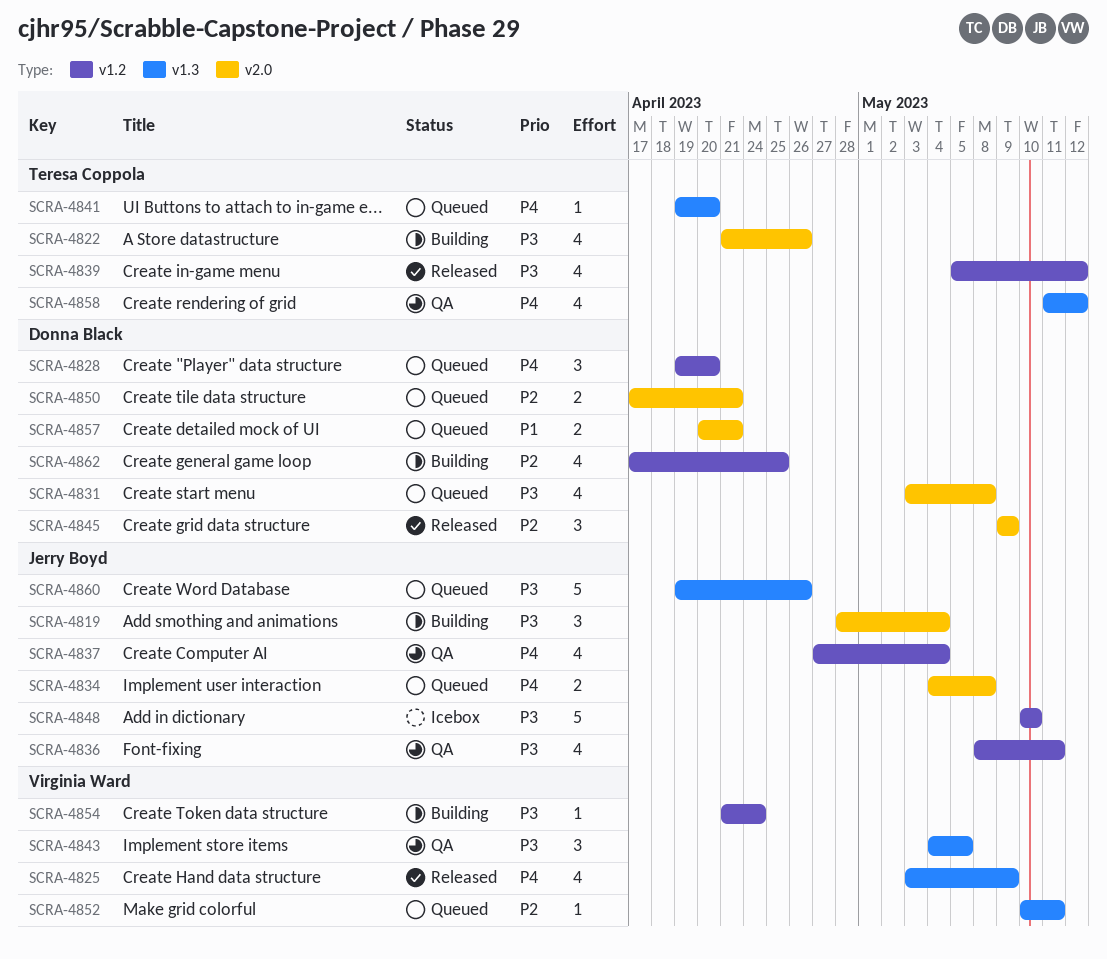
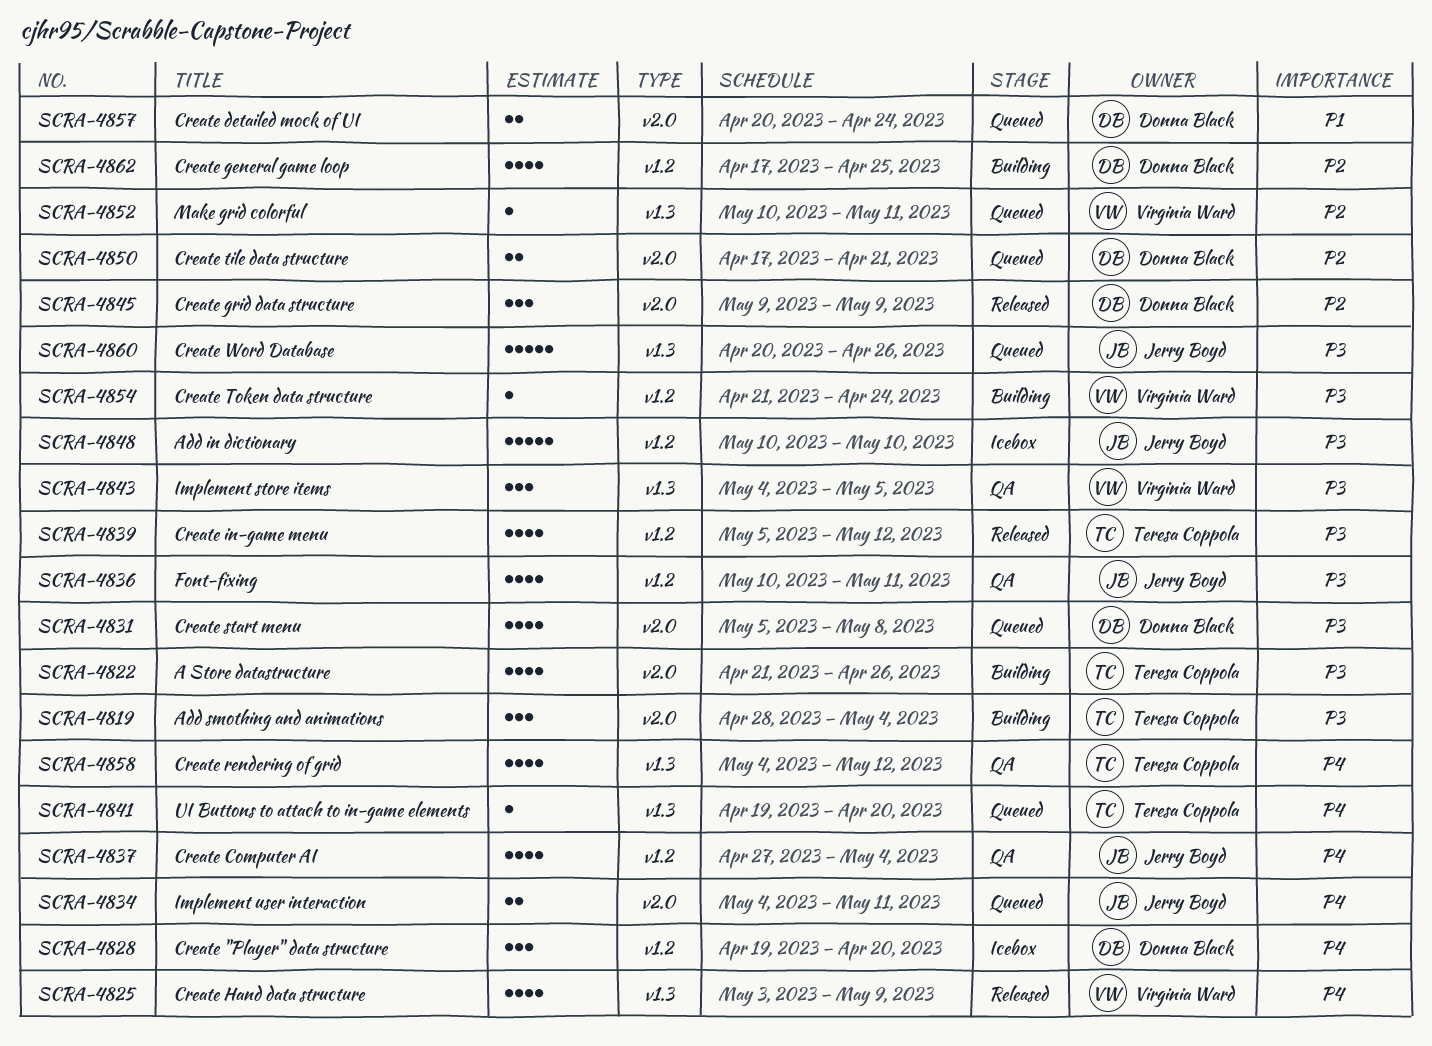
SCRA-4819, owner: Jerry Boyd -> Teresa Coppola
SCRA-4828, status: Queued -> Icebox
SCRA-4831, start: May 3 -> May 5
SCRA-4834, due: May 8 -> May 11
SCRA-4836, start: May 8 -> May 10
SCRA-4857, due: Apr 21 -> Apr 24
SCRA-4858, start: May 11 -> May 4
SCRA-4860, start: Apr 19 -> Apr 20

